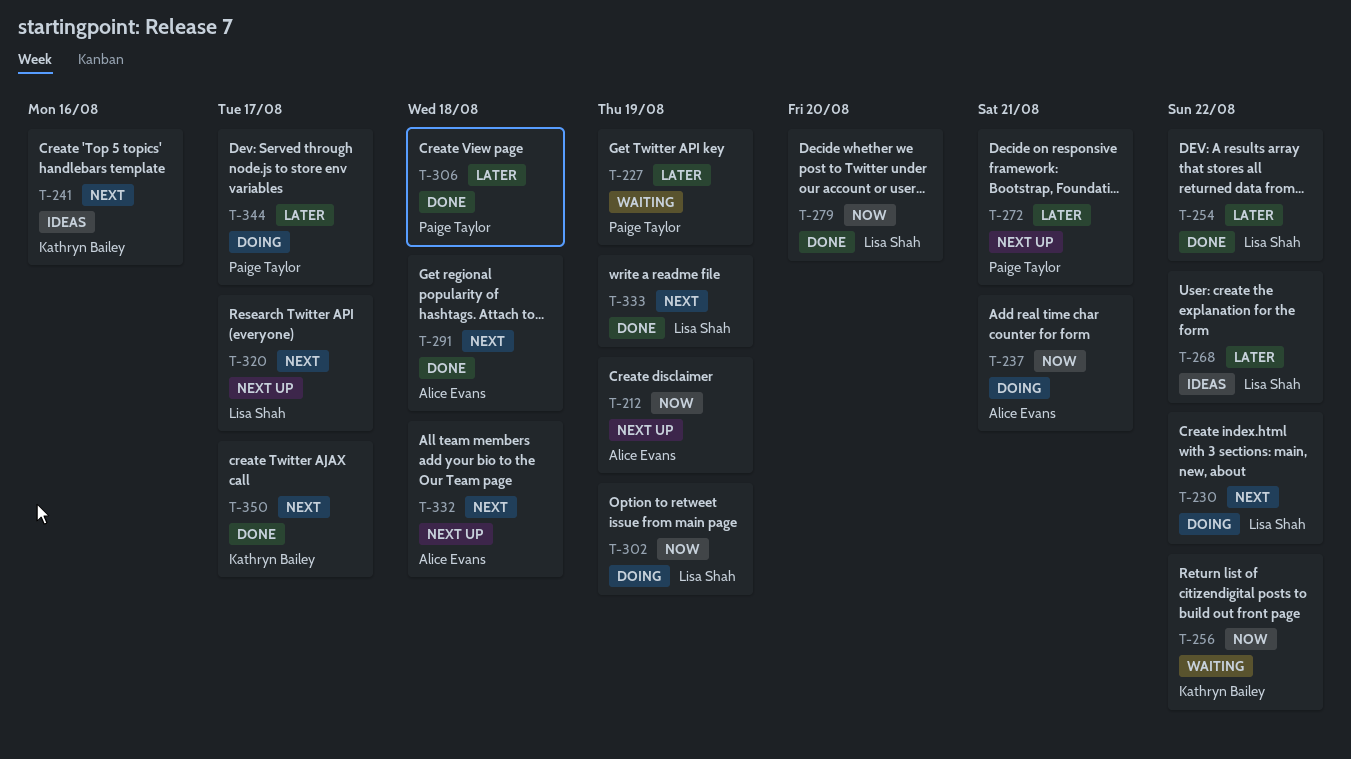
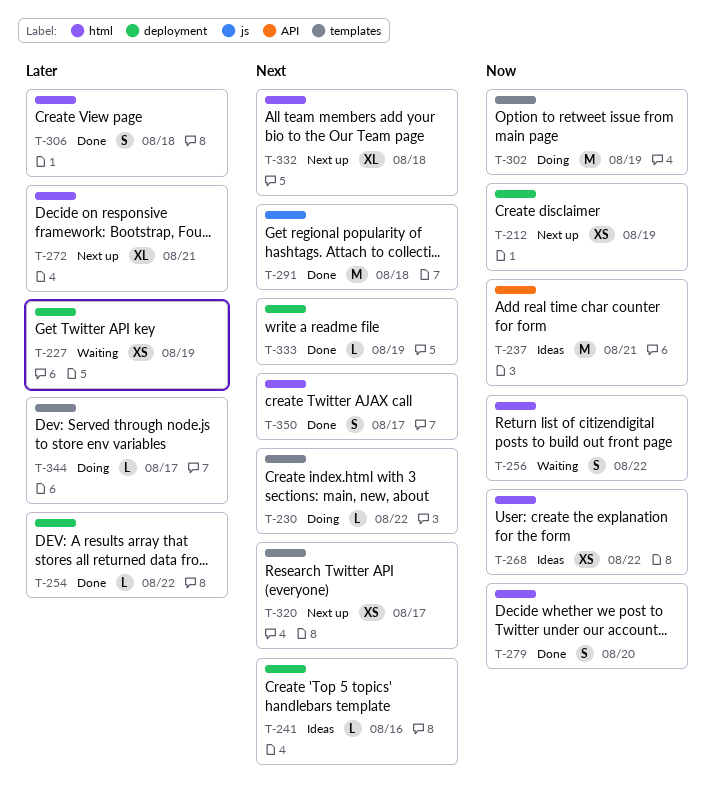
T-237, status: Doing -> Ideas
T-268, priority: Later -> Now

